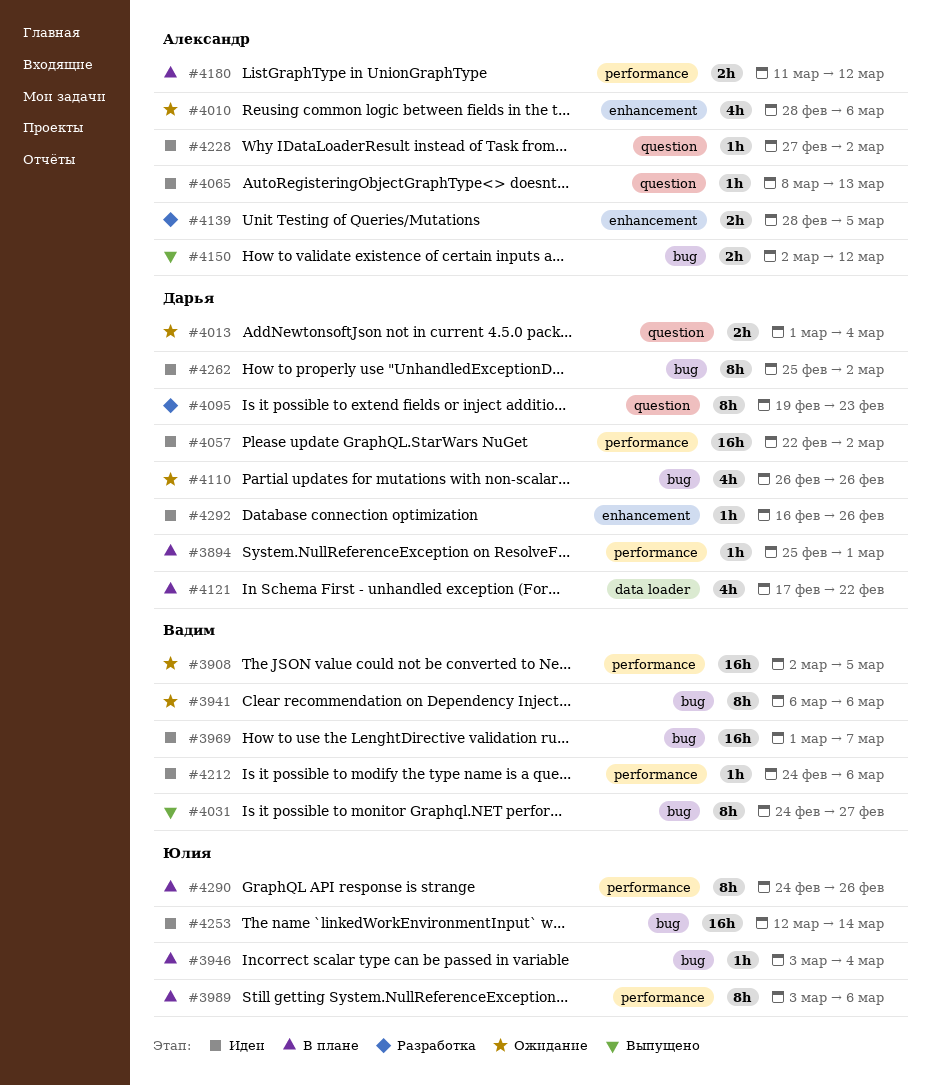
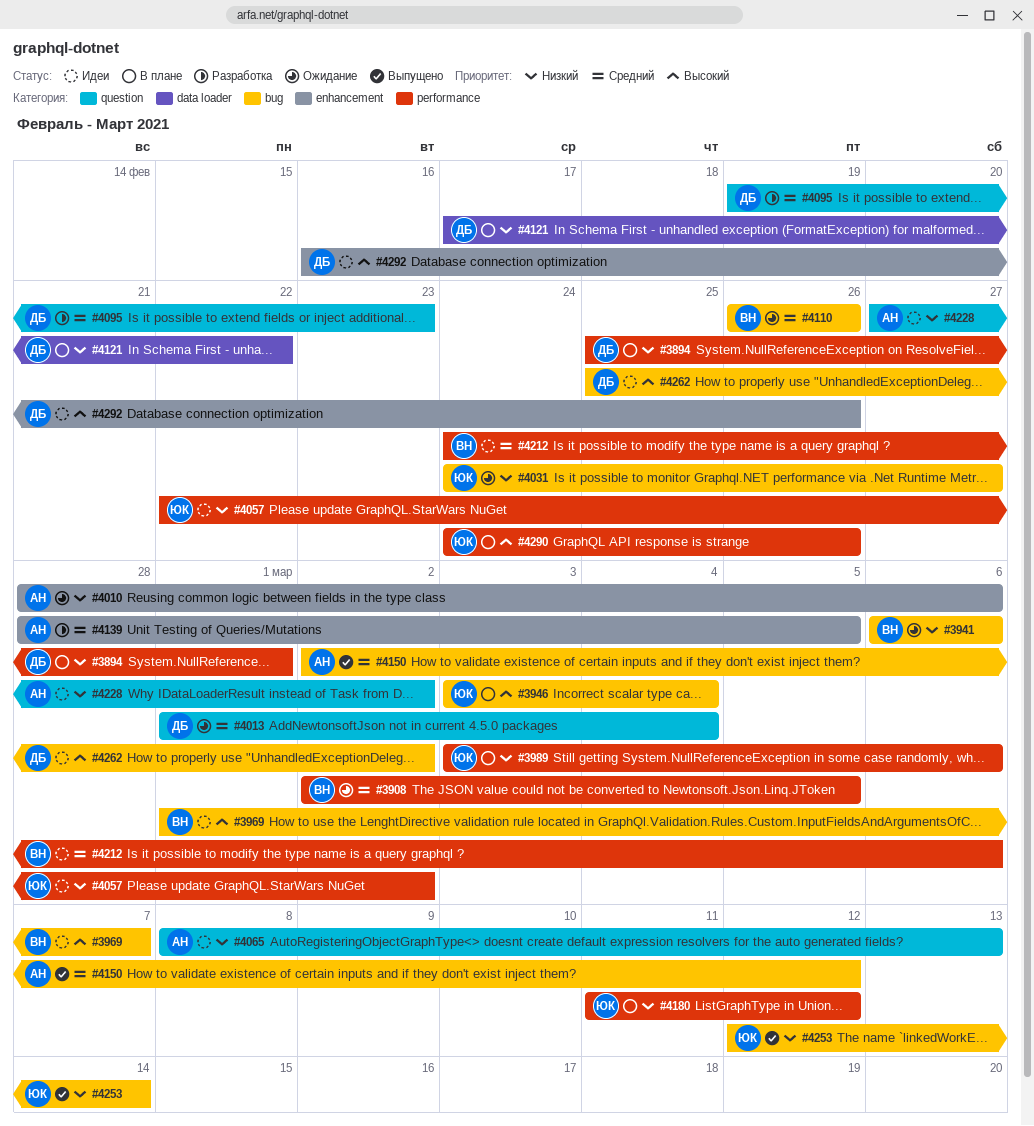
#4031, status: Выпущено -> Ожидание
#4031, owner: Вадим -> Юлия
#4057, owner: Дарья -> Юлия
#4110, owner: Дарья -> Вадим
#4180, owner: Александр -> Юлия
#4253, status: Идеи -> Выпущено

